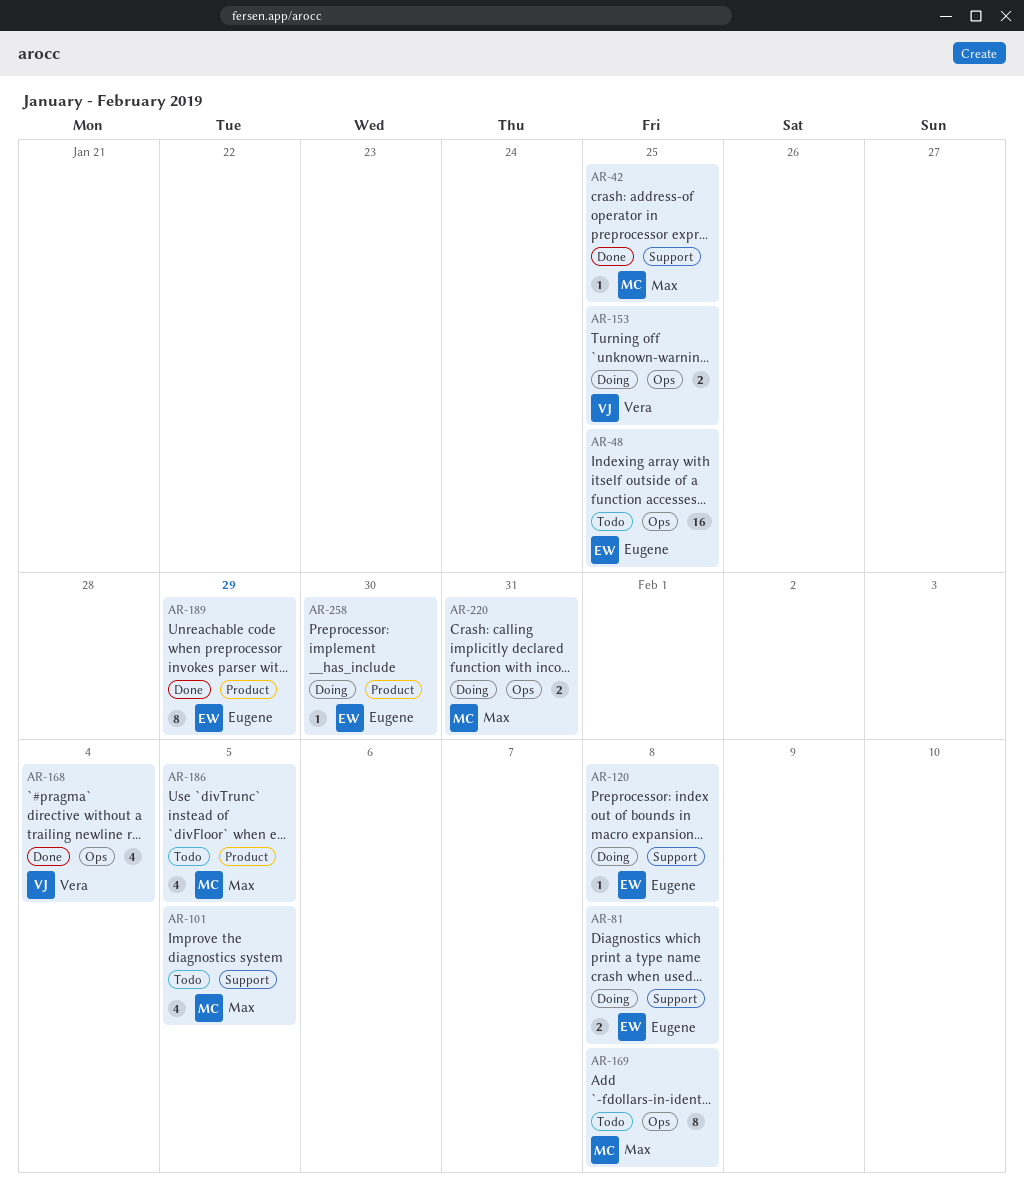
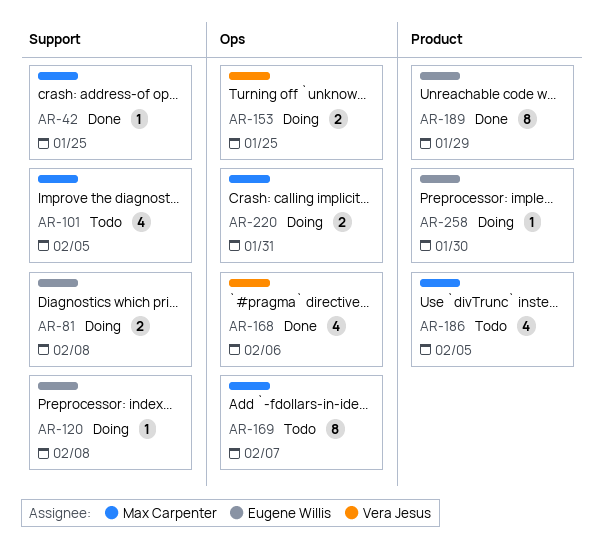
AR-48: present -> none
AR-168, due: Feb 4 -> Feb 6
AR-169, due: Feb 8 -> Feb 7

